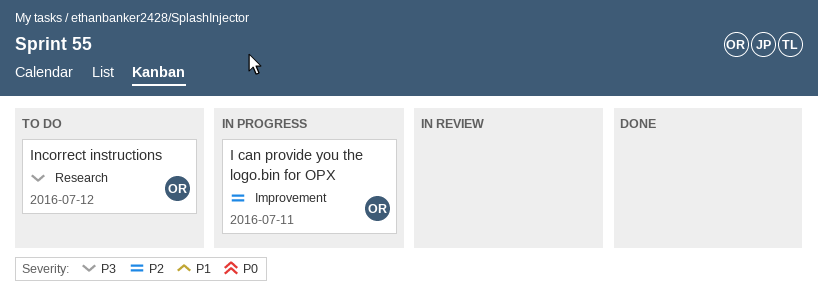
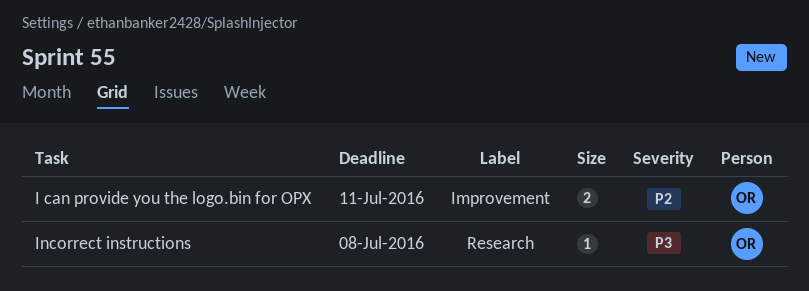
Incorrect instructions, due: Jul 12 -> Jul 8

